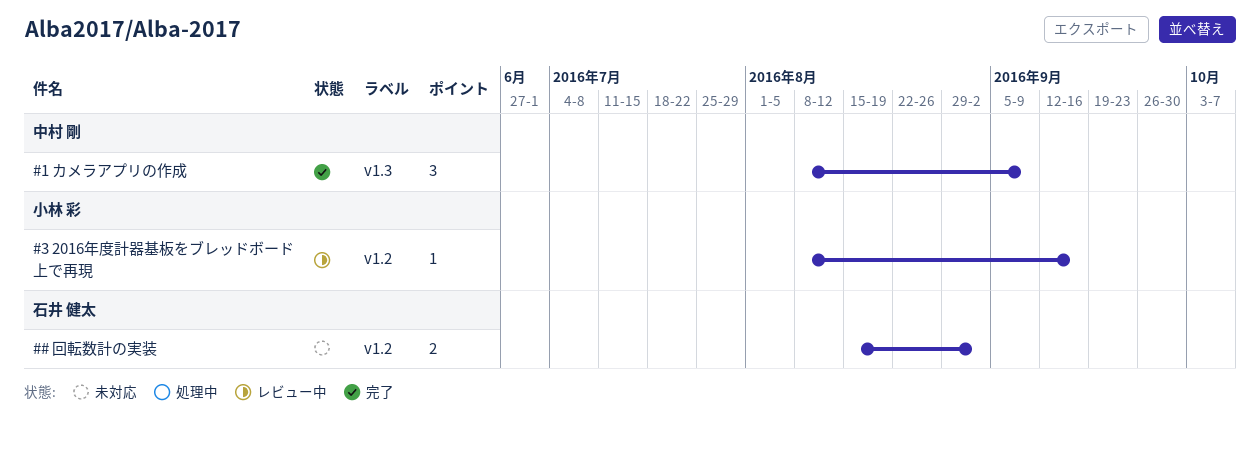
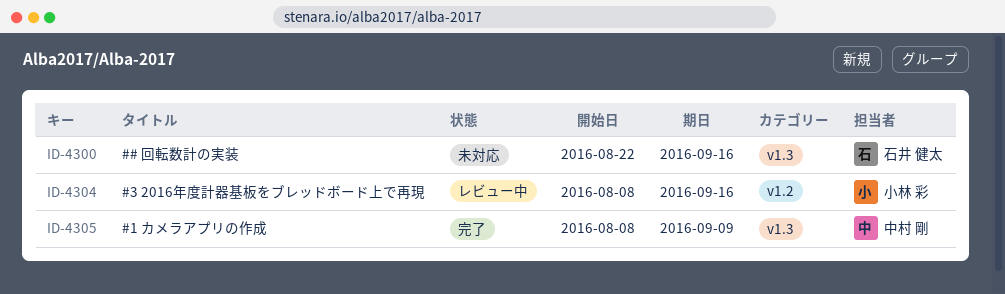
## 回転数計の実装, label: v1.2 -> v1.3
## 回転数計の実装, start: Aug 15 -> Aug 22
## 回転数計の実装, due: Sep 2 -> Sep 16

